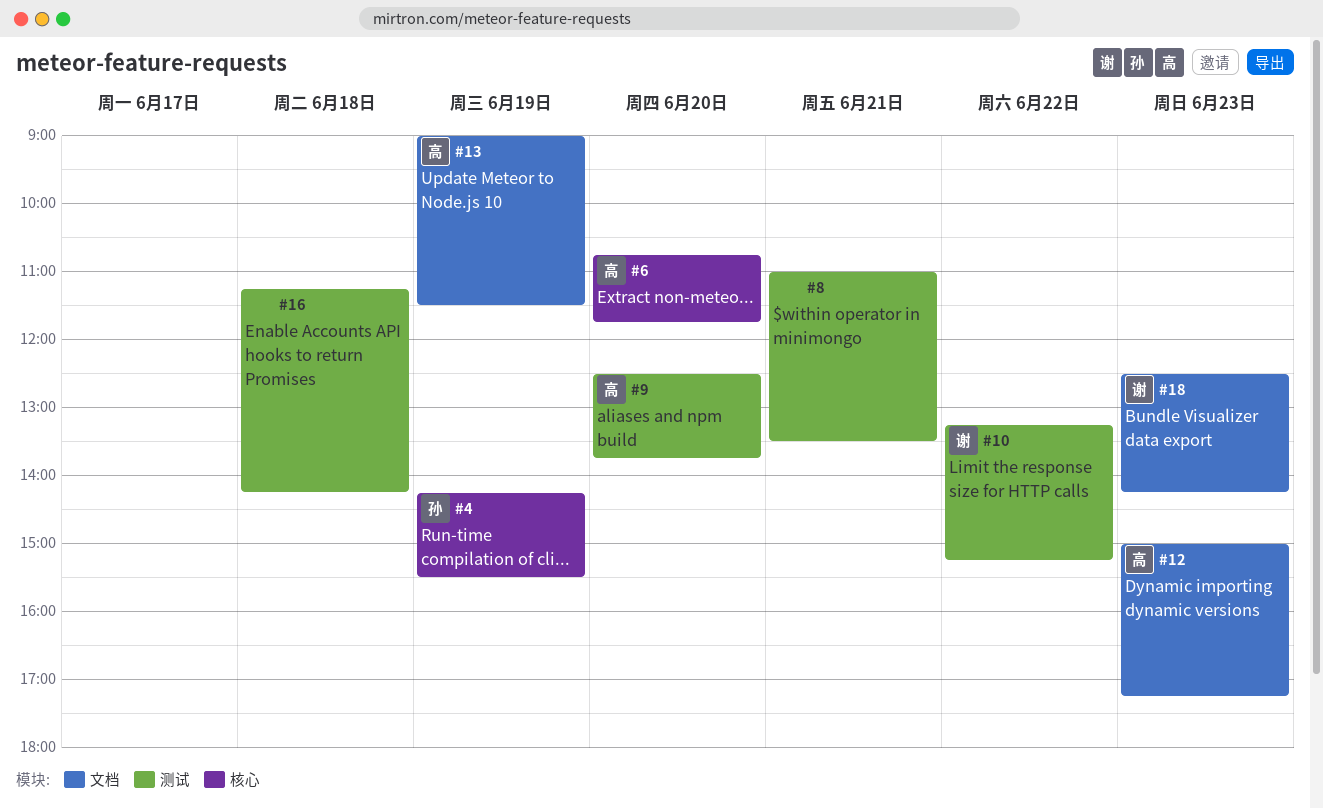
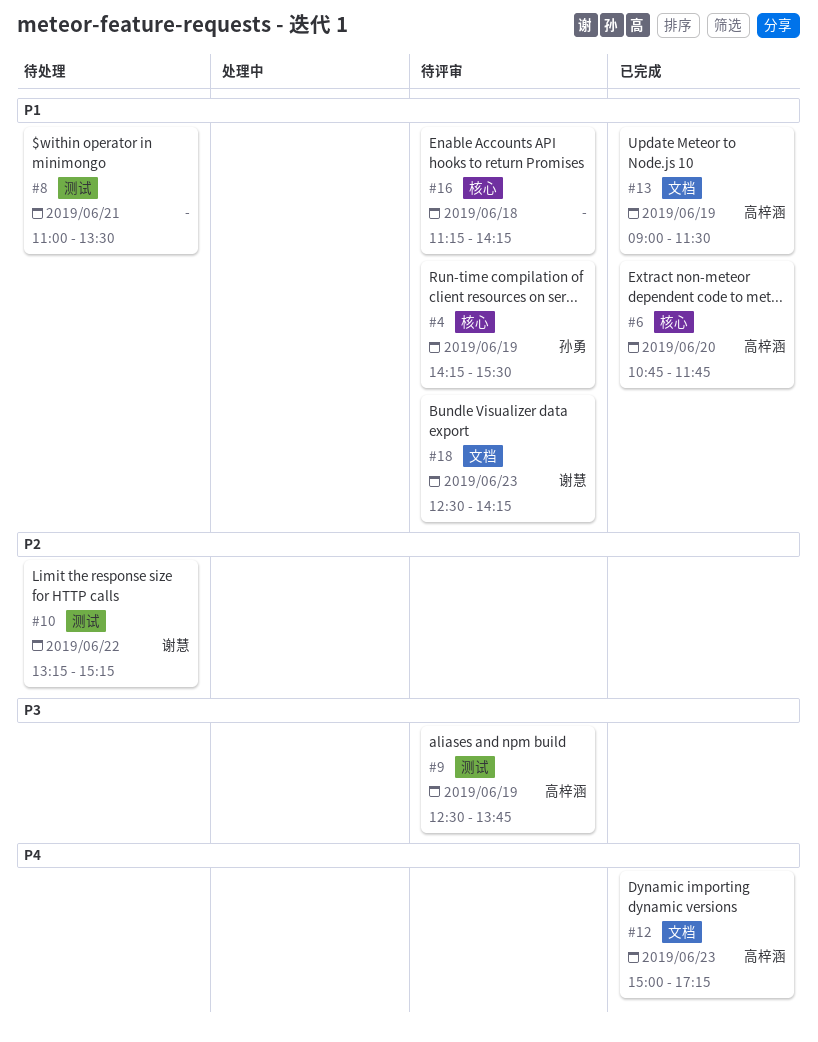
#9, day: Jun 20 -> Jun 19
#16, label: 测试 -> 核心

